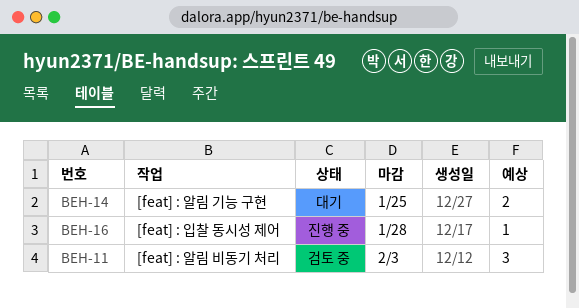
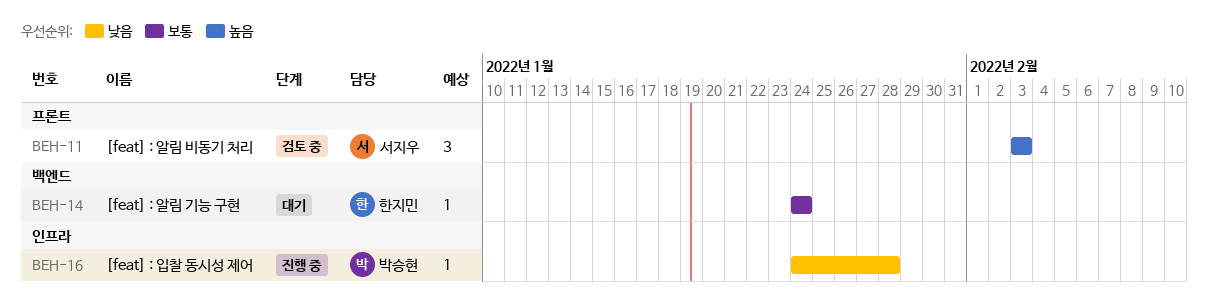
BEH-14, estimate: 2 -> 1
BEH-14, due: Jan 25 -> Jan 24

